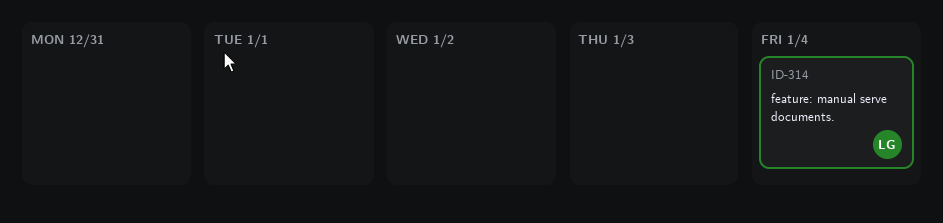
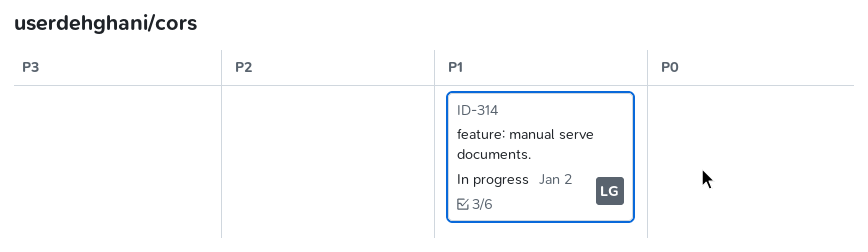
ID-314, due: Jan 4 -> Jan 2

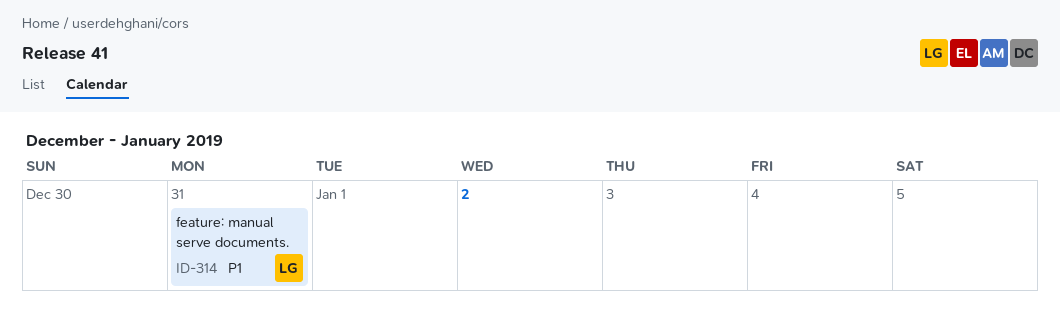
ID-314, due: Jan 2 -> Dec 31

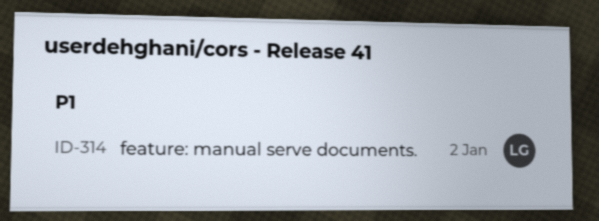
ID-314, due: Dec 31 -> Jan 2

